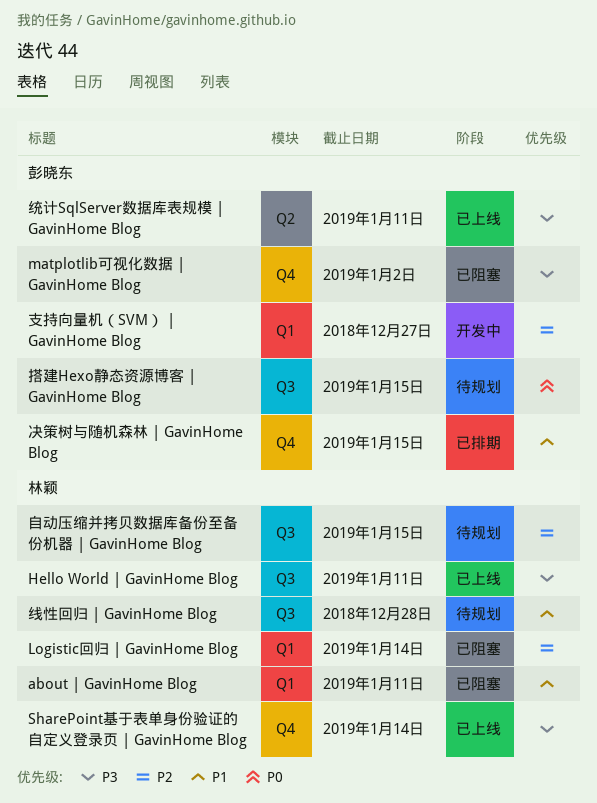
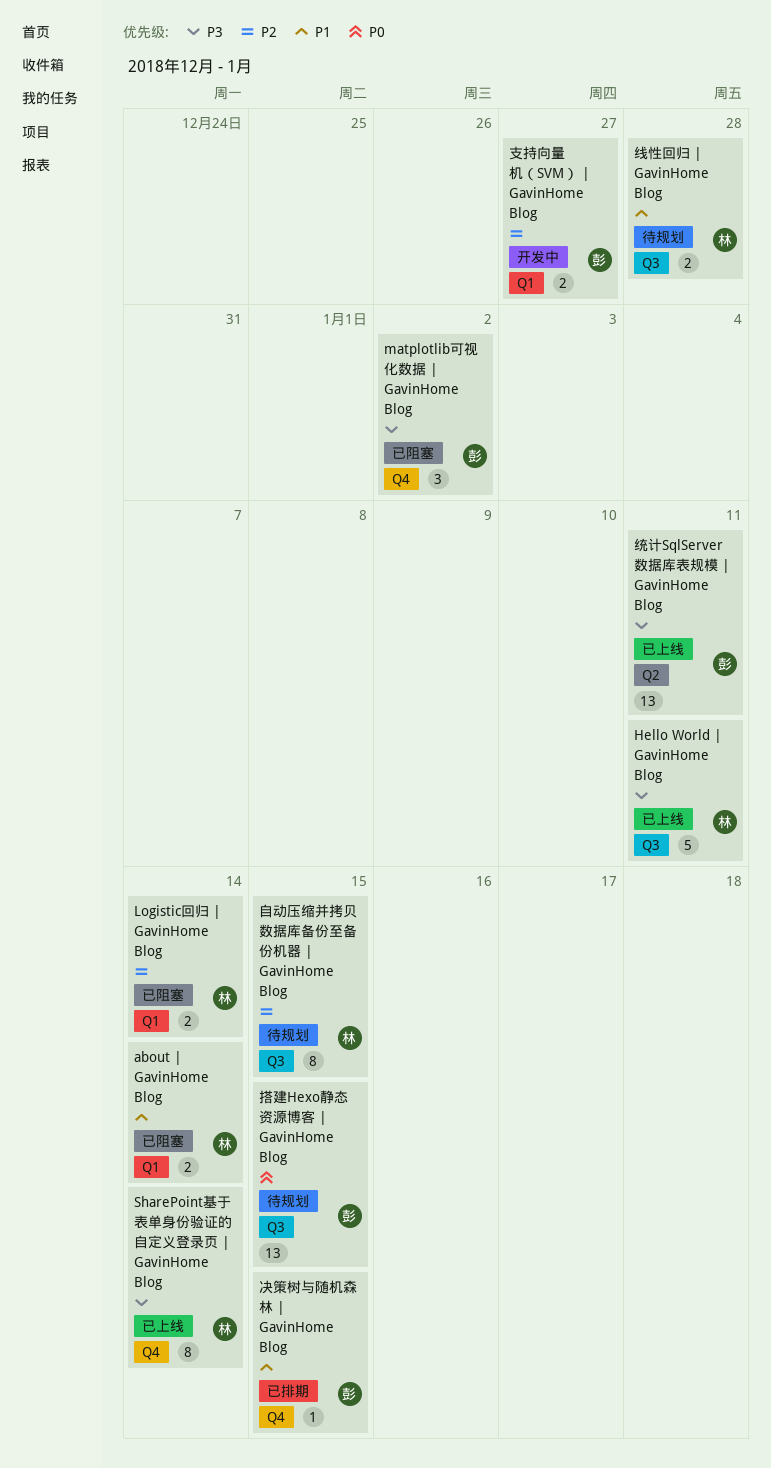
about | GavinHome Blog, due: Jan 11 -> Jan 14

